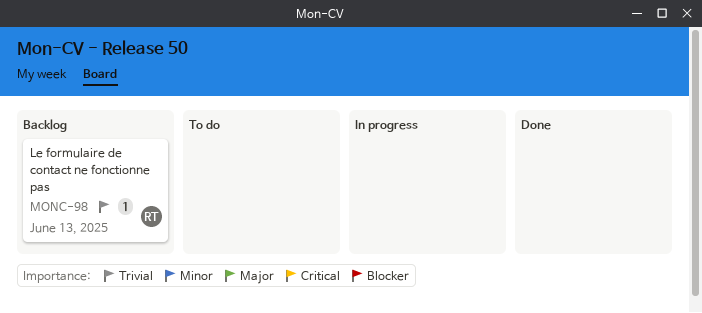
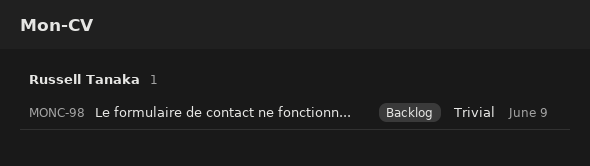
MONC-98, due: Jun 13 -> Jun 9

